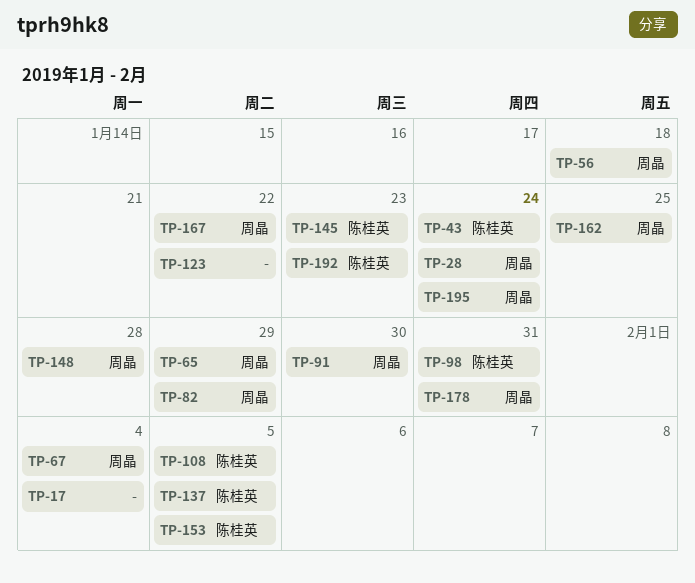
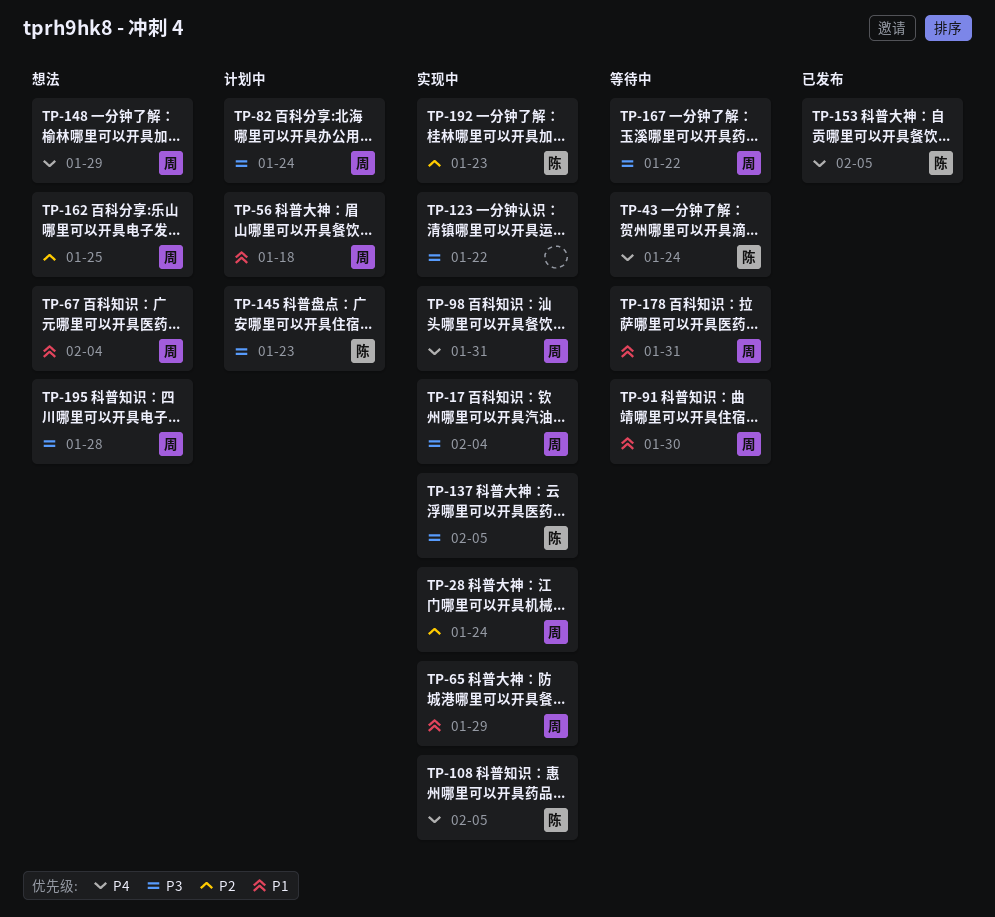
TP-17, owner: none -> 周晶
TP-82, due: Jan 29 -> Jan 24
TP-98, owner: 陈桂英 -> 周晶
TP-148, due: Jan 28 -> Jan 29
TP-195, due: Jan 24 -> Jan 28

